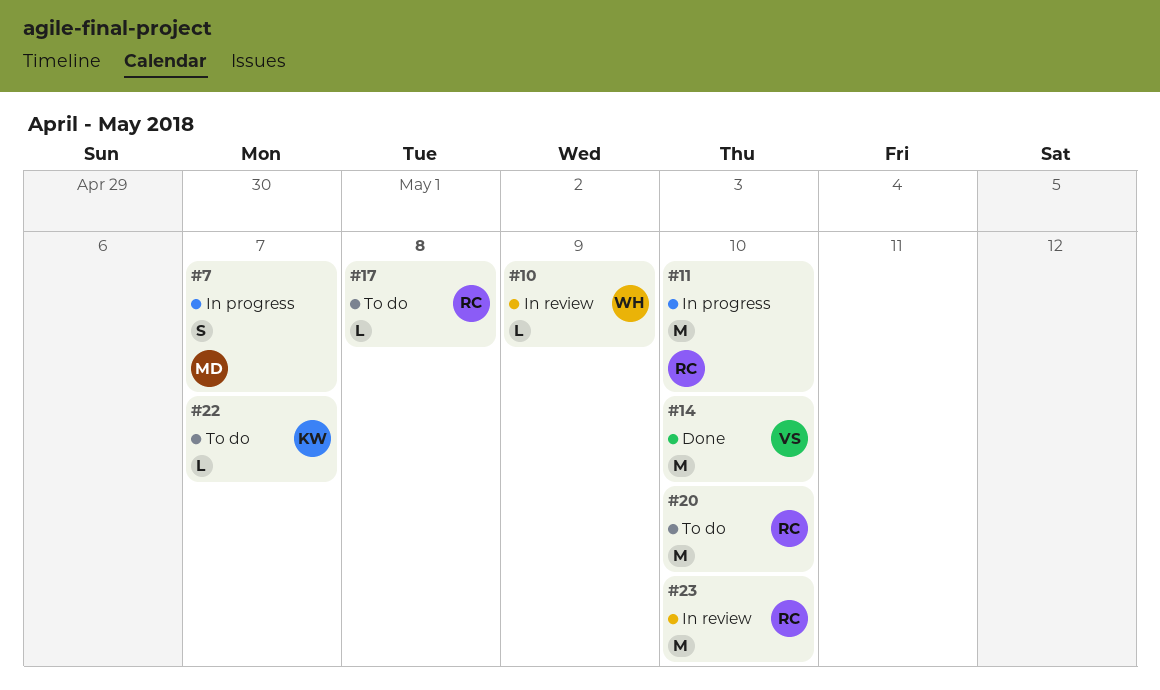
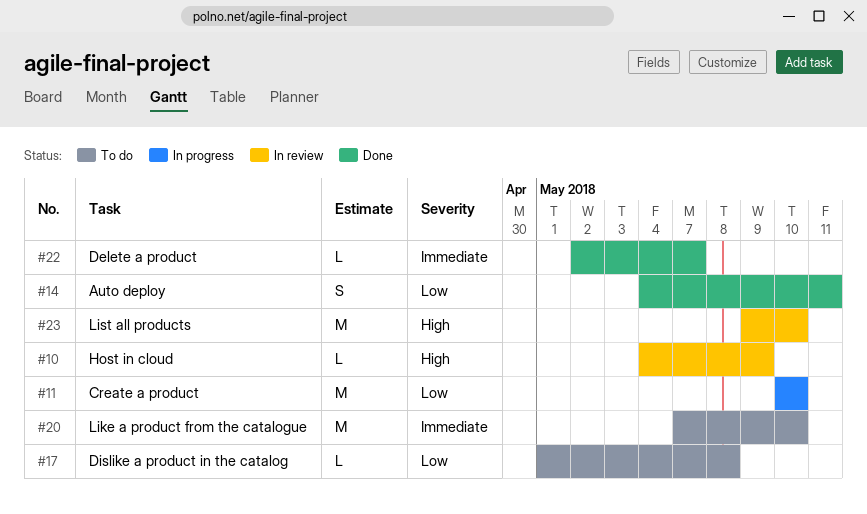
#7: present -> none
#14, estimate: M -> S
#14, due: May 10 -> May 11
#22, status: To do -> Done

